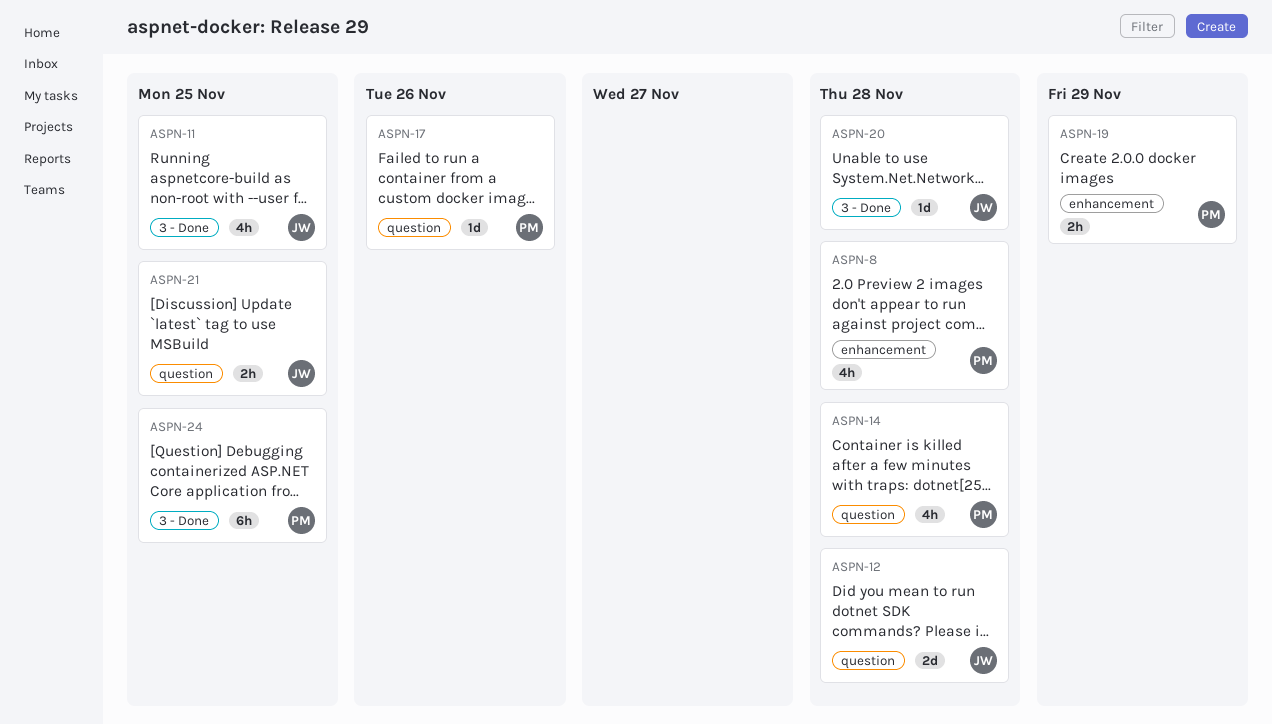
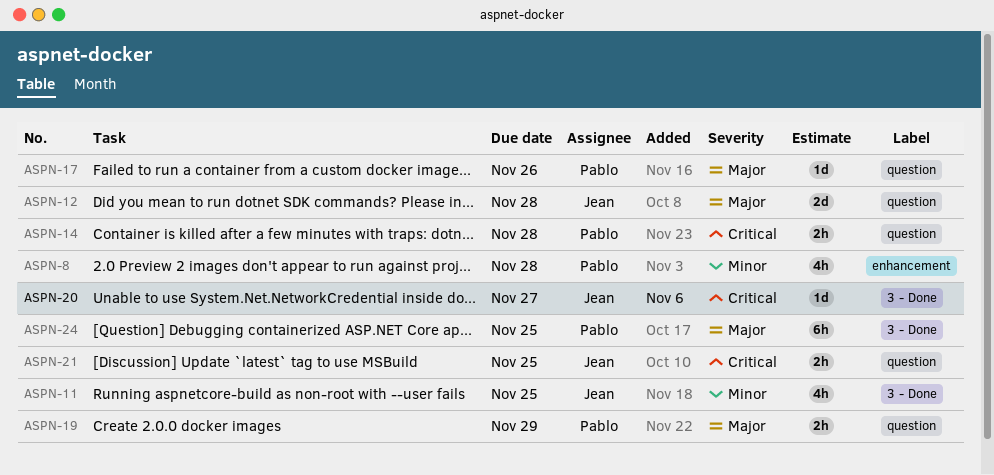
ASPN-14, estimate: 4h -> 2h
ASPN-19, label: enhancement -> question
ASPN-20, due: Nov 28 -> Nov 27

